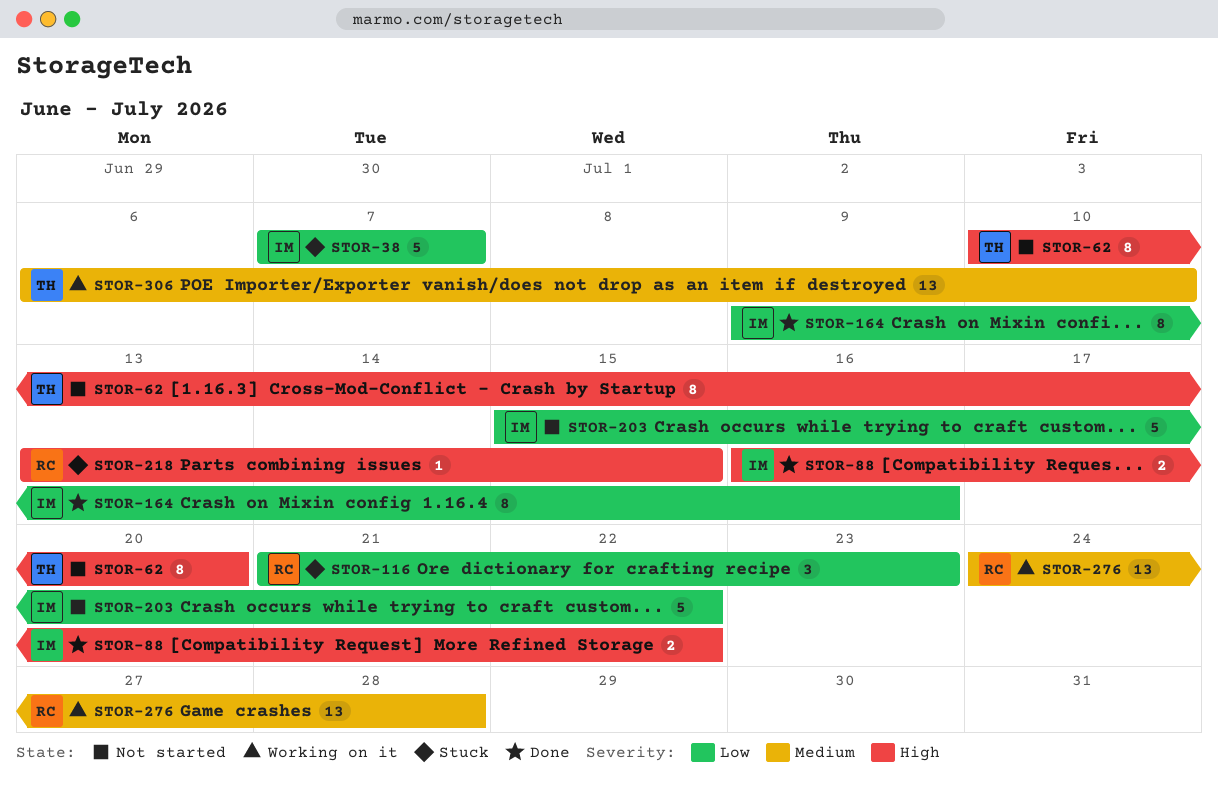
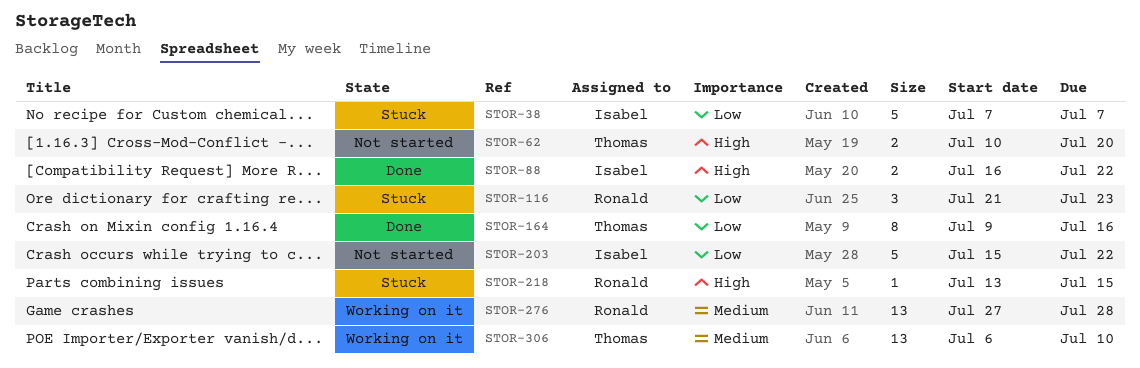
STOR-62, estimate: 8 -> 2
STOR-164, owner: Isabel -> Thomas
STOR-276, start: Jul 24 -> Jul 27

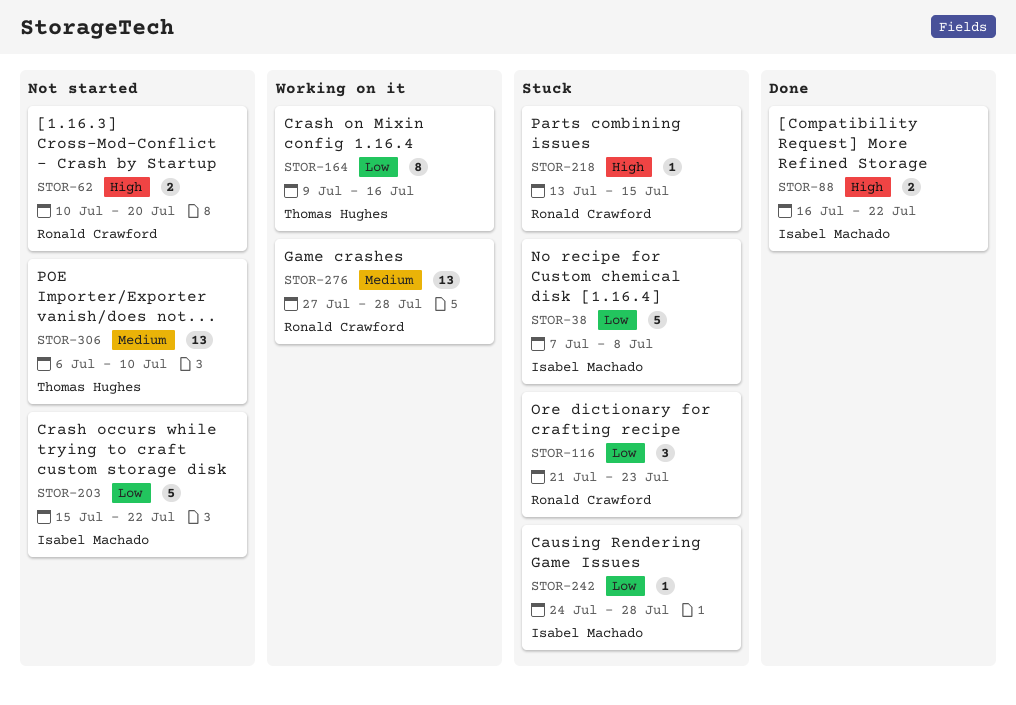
STOR-38, due: Jul 7 -> Jul 8
STOR-62, owner: Thomas Hughes -> Ronald Crawford
STOR-164, status: Done -> Working on it
STOR-242: none -> present
STOR-306, status: Working on it -> Not started

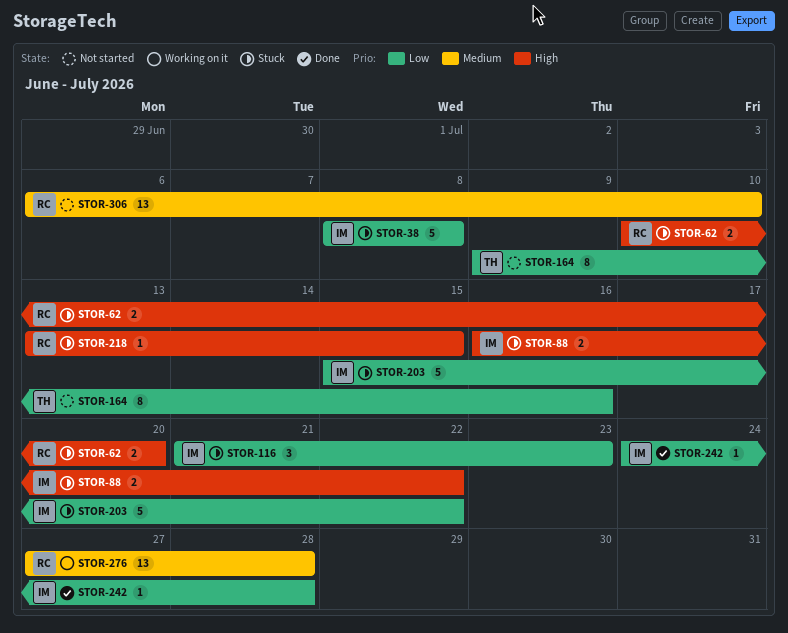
STOR-38, start: Jul 7 -> Jul 8
STOR-62, status: Not started -> Stuck
STOR-88, status: Done -> Stuck
STOR-116, owner: Ronald Crawford -> Isabel Machado
STOR-164, status: Working on it -> Not started
STOR-203, status: Not started -> Stuck
STOR-242, status: Stuck -> Done
STOR-306, owner: Thomas Hughes -> Ronald Crawford

